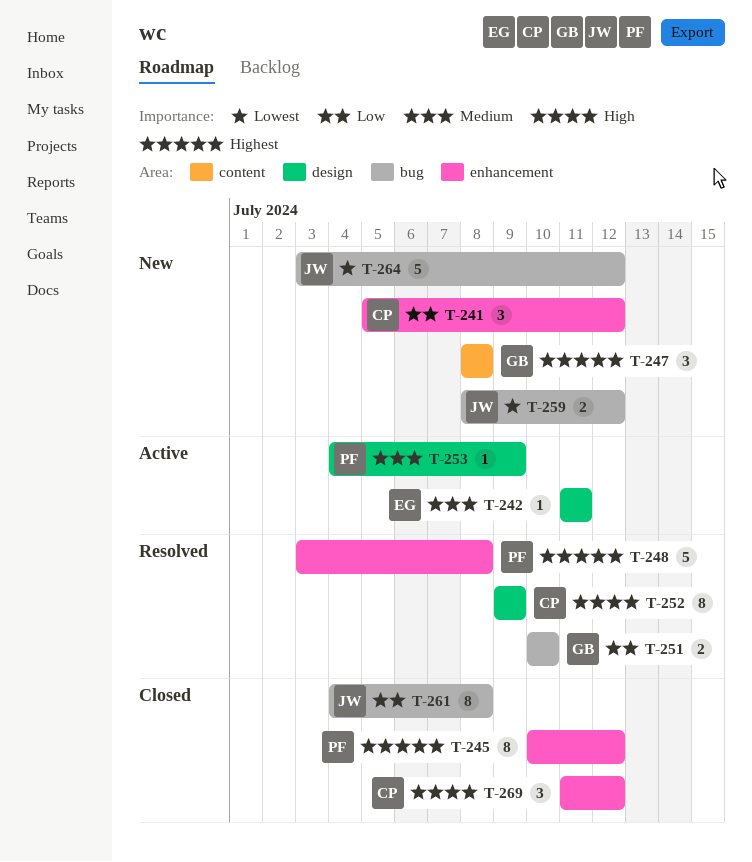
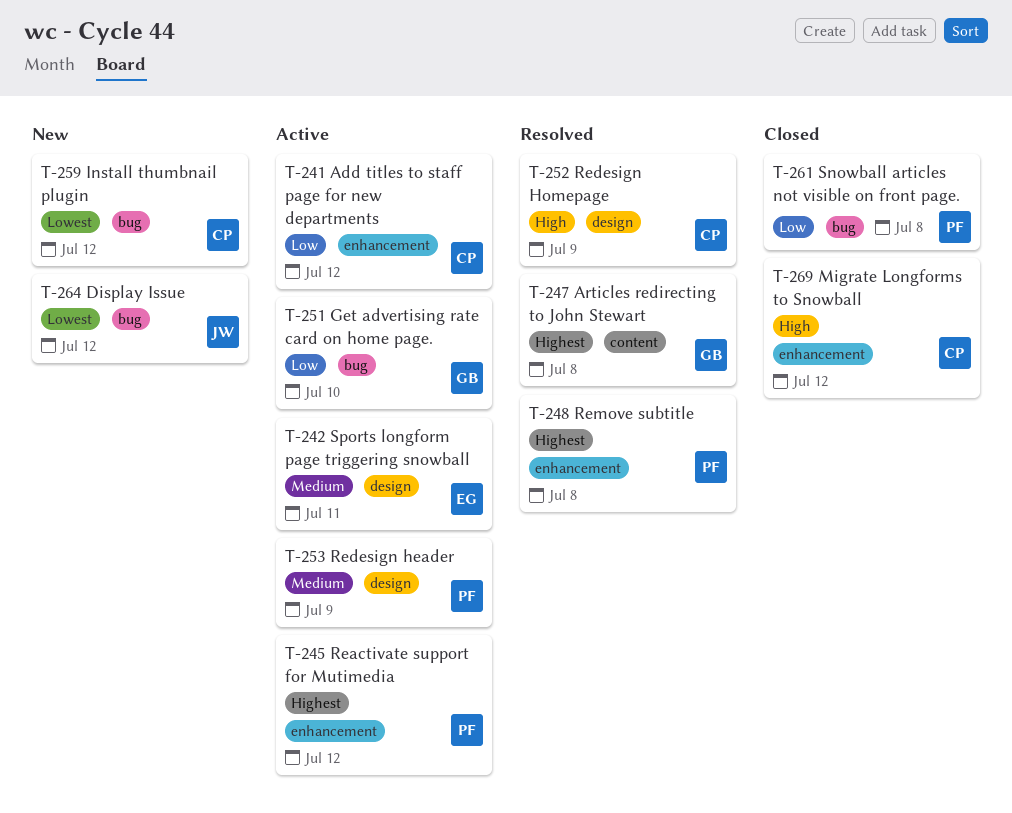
T-241, status: New -> Active
T-245, status: Closed -> Active
T-247, status: New -> Resolved
T-251, status: Resolved -> Active
T-259, owner: JW -> CP
T-261, owner: JW -> PF

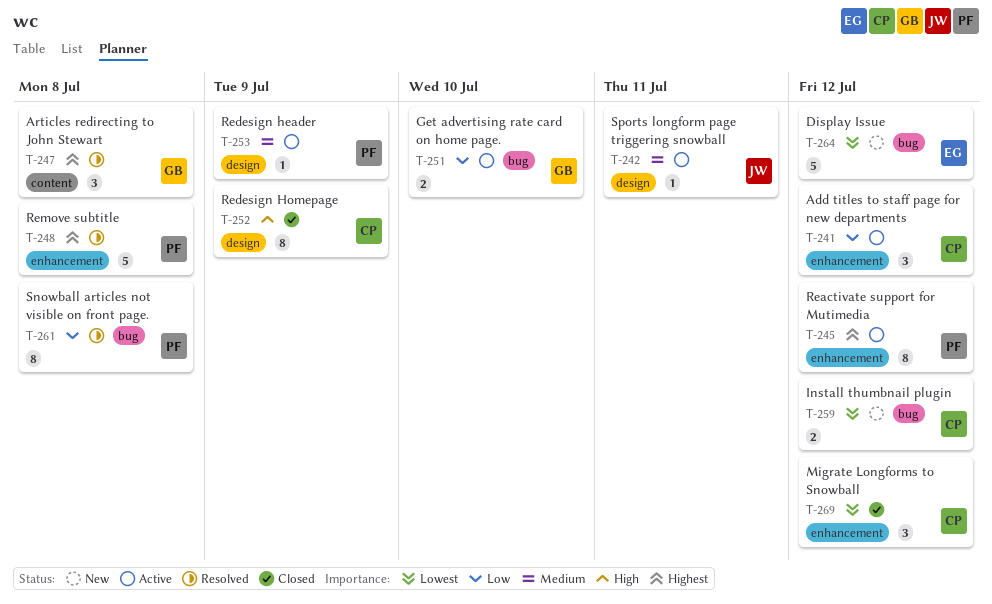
T-242, owner: EG -> JW
T-252, status: Resolved -> Closed
T-261, status: Closed -> Resolved
T-264, owner: JW -> EG
T-269, priority: High -> Lowest

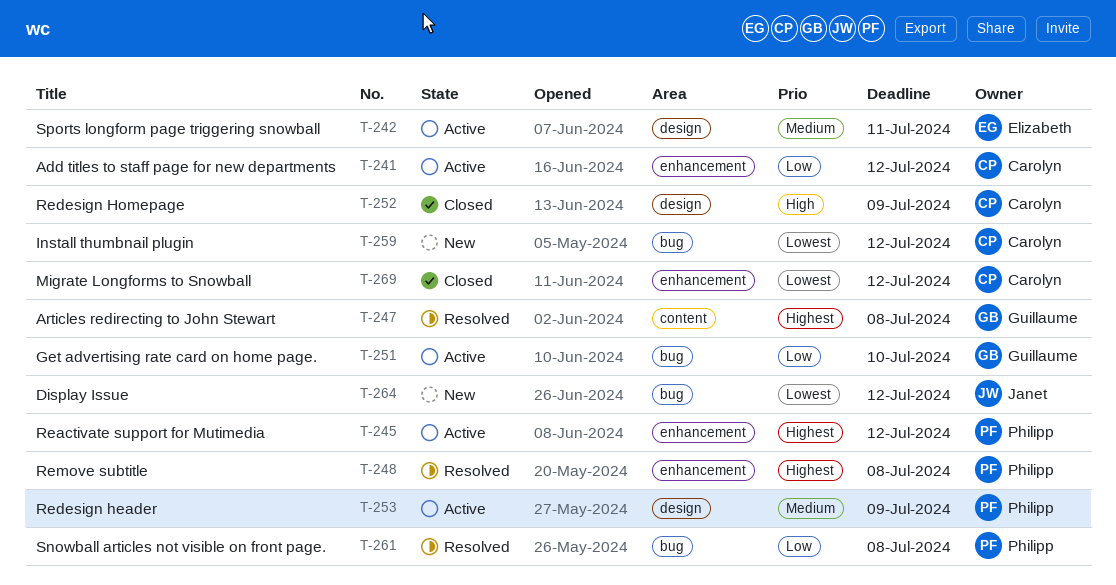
T-242, owner: Janet -> Elizabeth
T-264, owner: Elizabeth -> Janet

